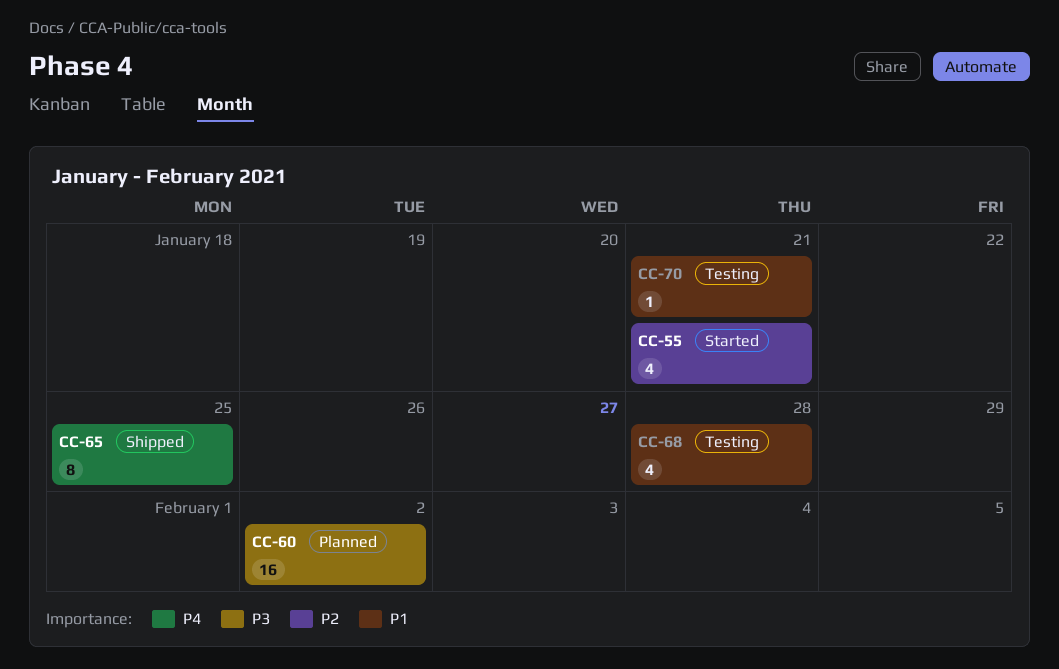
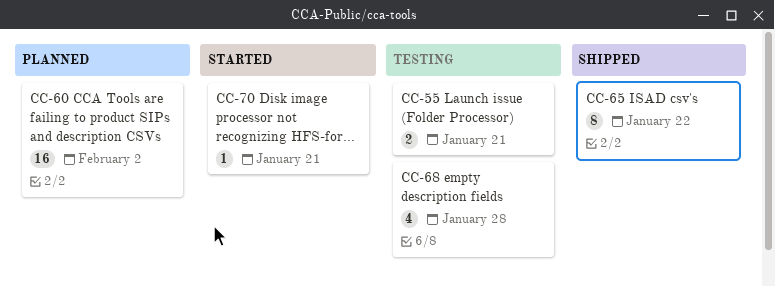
CC-55, status: Started -> Testing
CC-55, estimate: 4 -> 2
CC-65, due: Jan 25 -> Jan 22
CC-70, status: Testing -> Started

